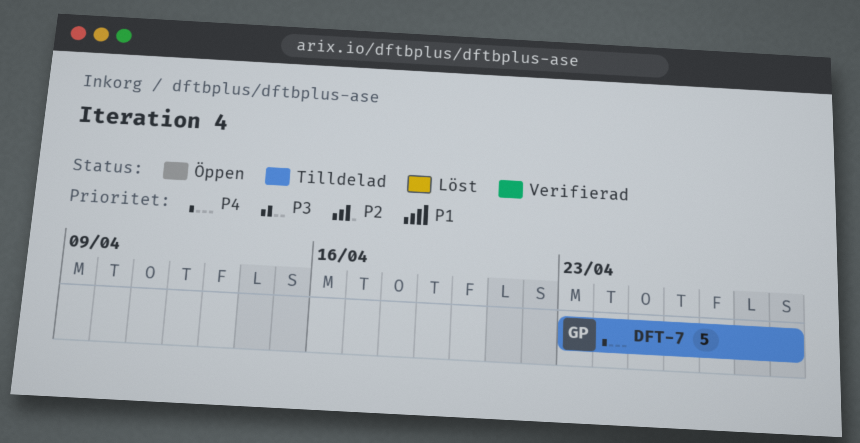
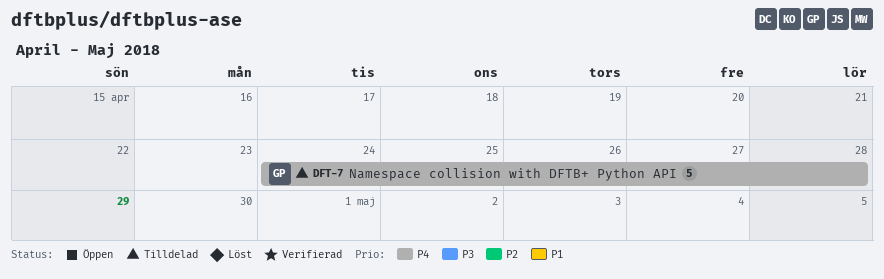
DFT-7, start: Apr 23 -> Apr 24
DFT-7, due: Apr 29 -> Apr 28

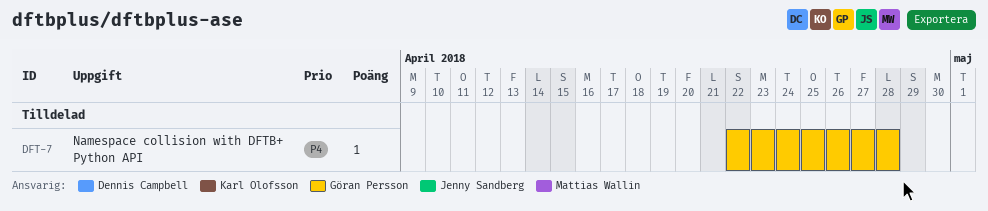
DFT-7, estimate: 5 -> 1
DFT-7, start: Apr 24 -> Apr 22

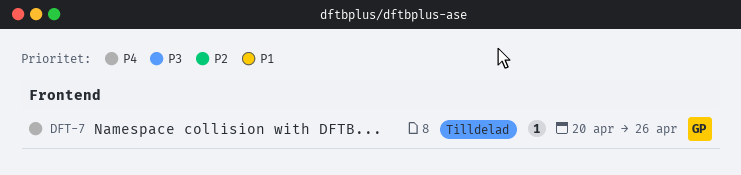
DFT-7, start: Apr 22 -> Apr 20
DFT-7, due: Apr 28 -> Apr 26

